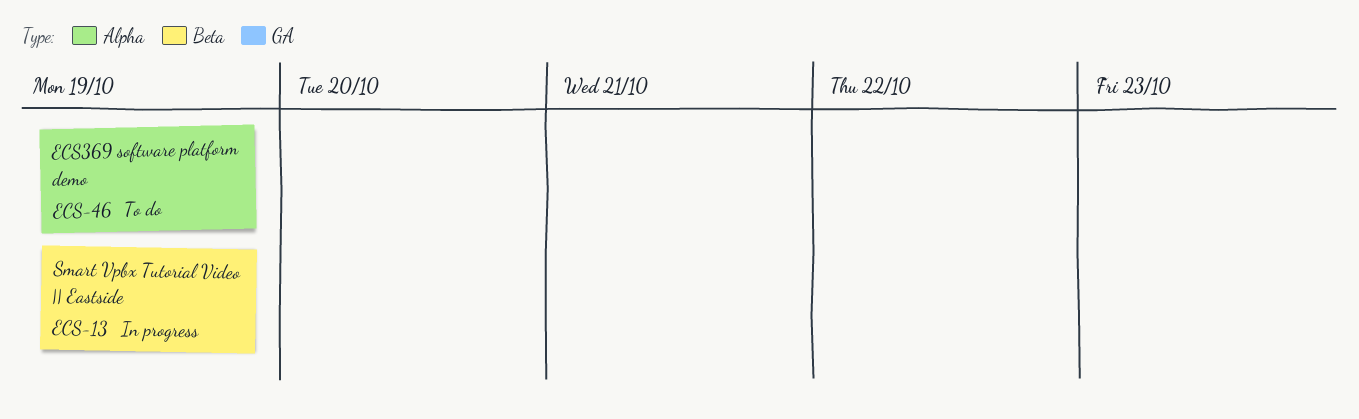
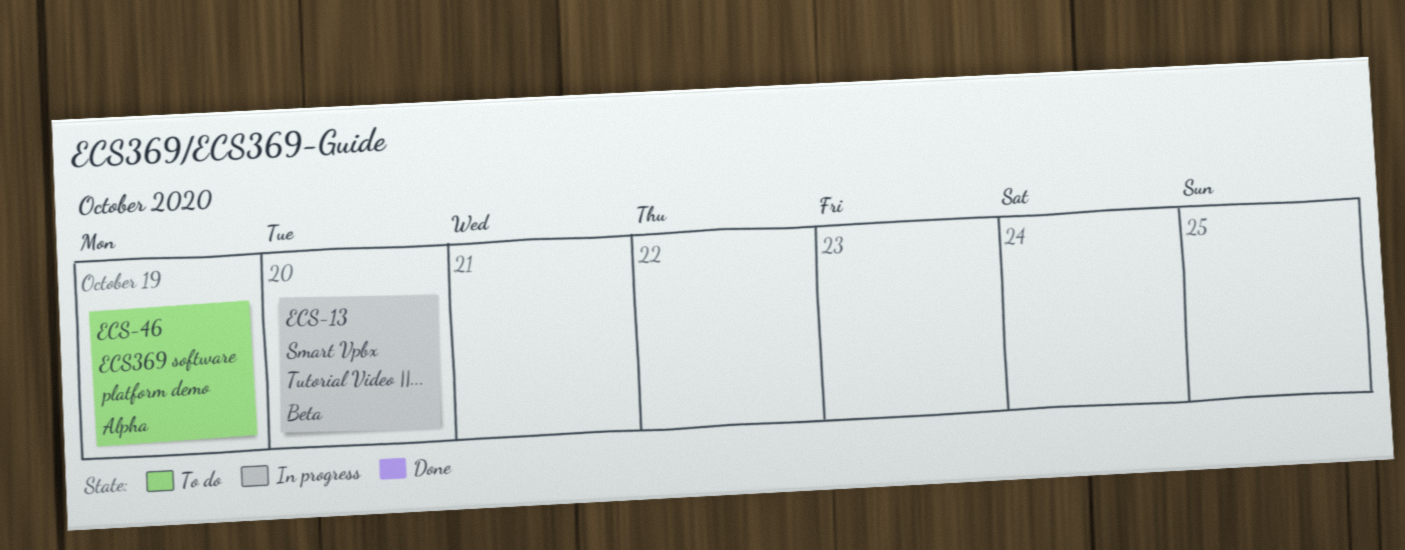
ECS-13, due: Oct 19 -> Oct 20

